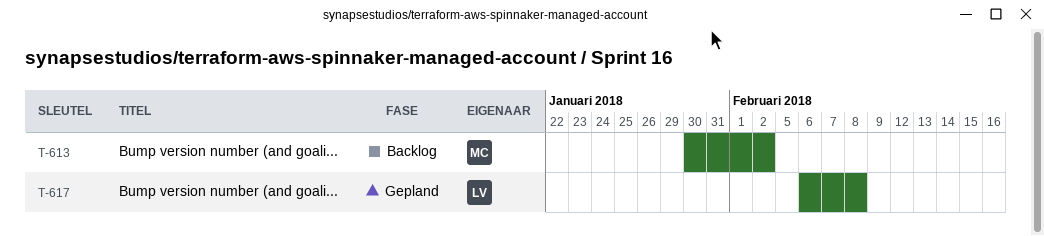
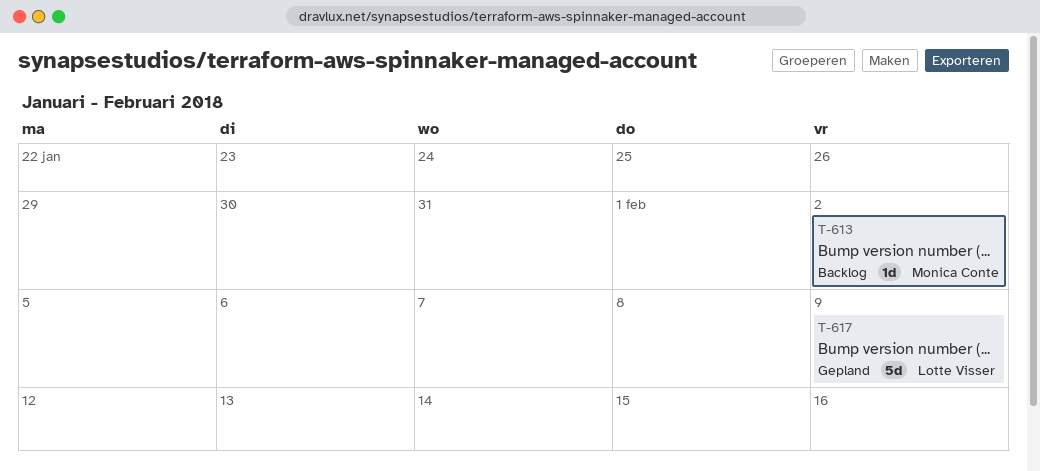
T-617, due: Feb 8 -> Feb 9

